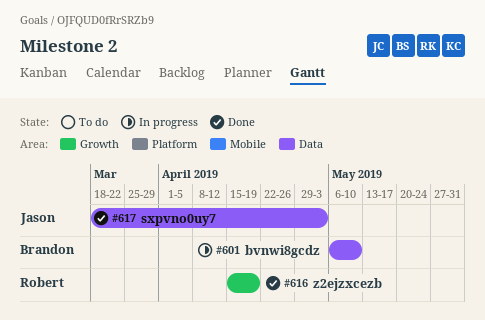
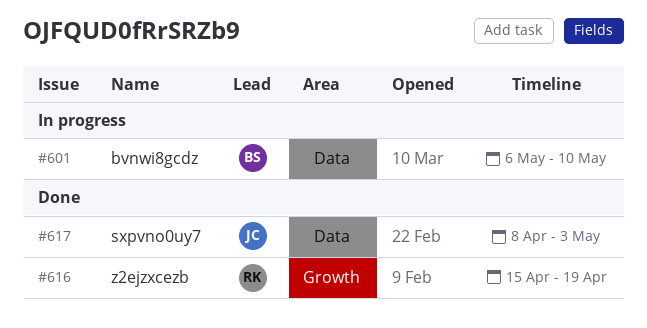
#617, start: Mar 18 -> Apr 8

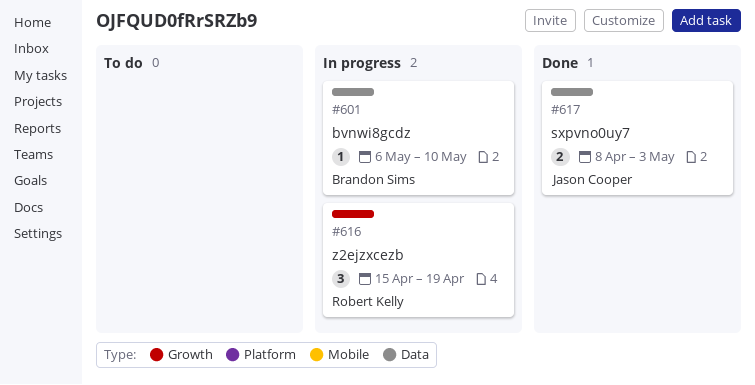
#616, status: Done -> In progress

